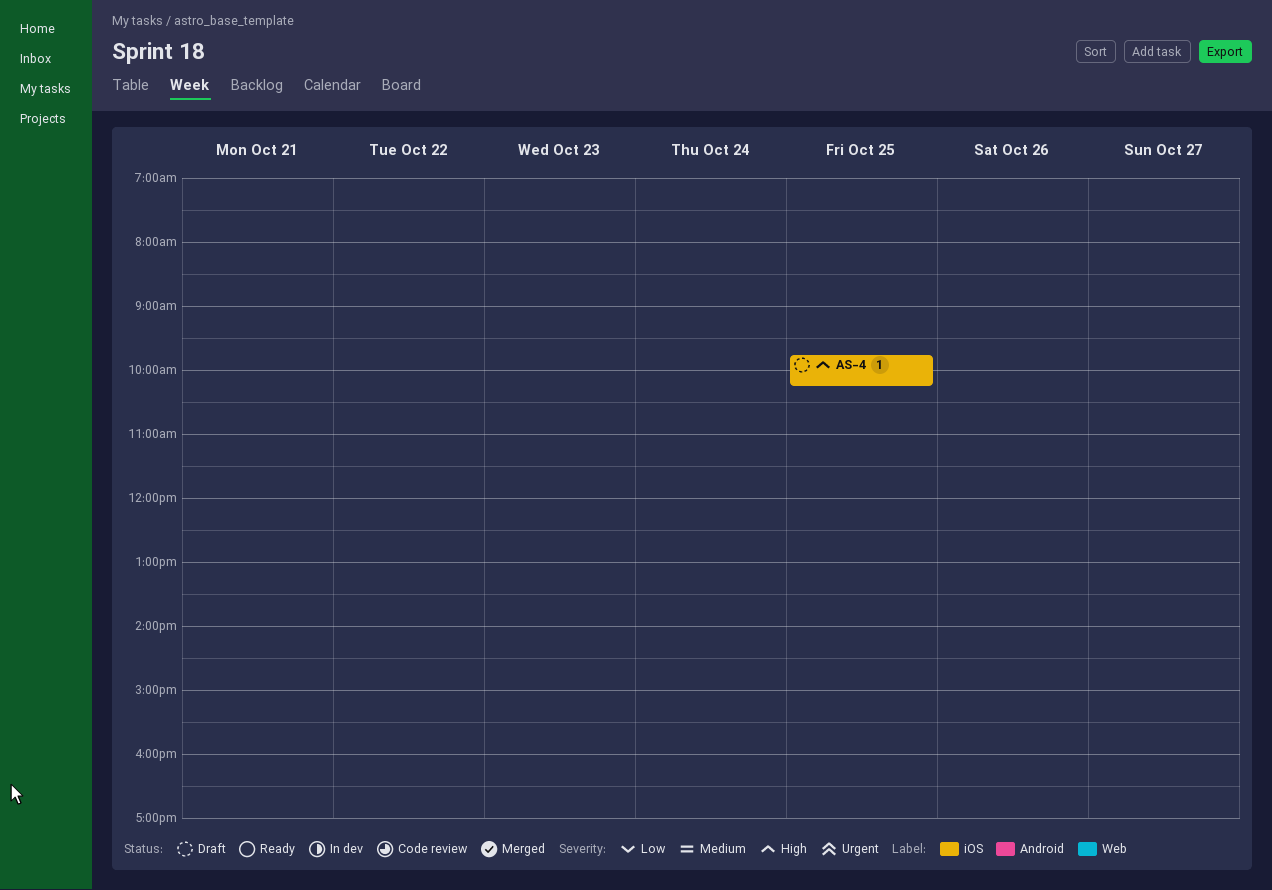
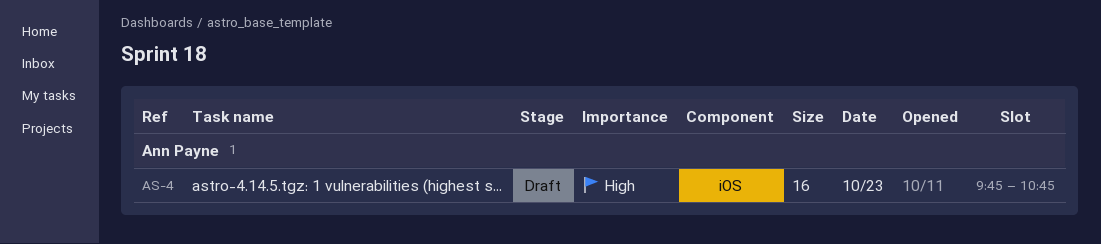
AS-4, estimate: 1 -> 16
AS-4, day: Oct 25 -> Oct 23
AS-4, ends: 10:15 -> 10:45

